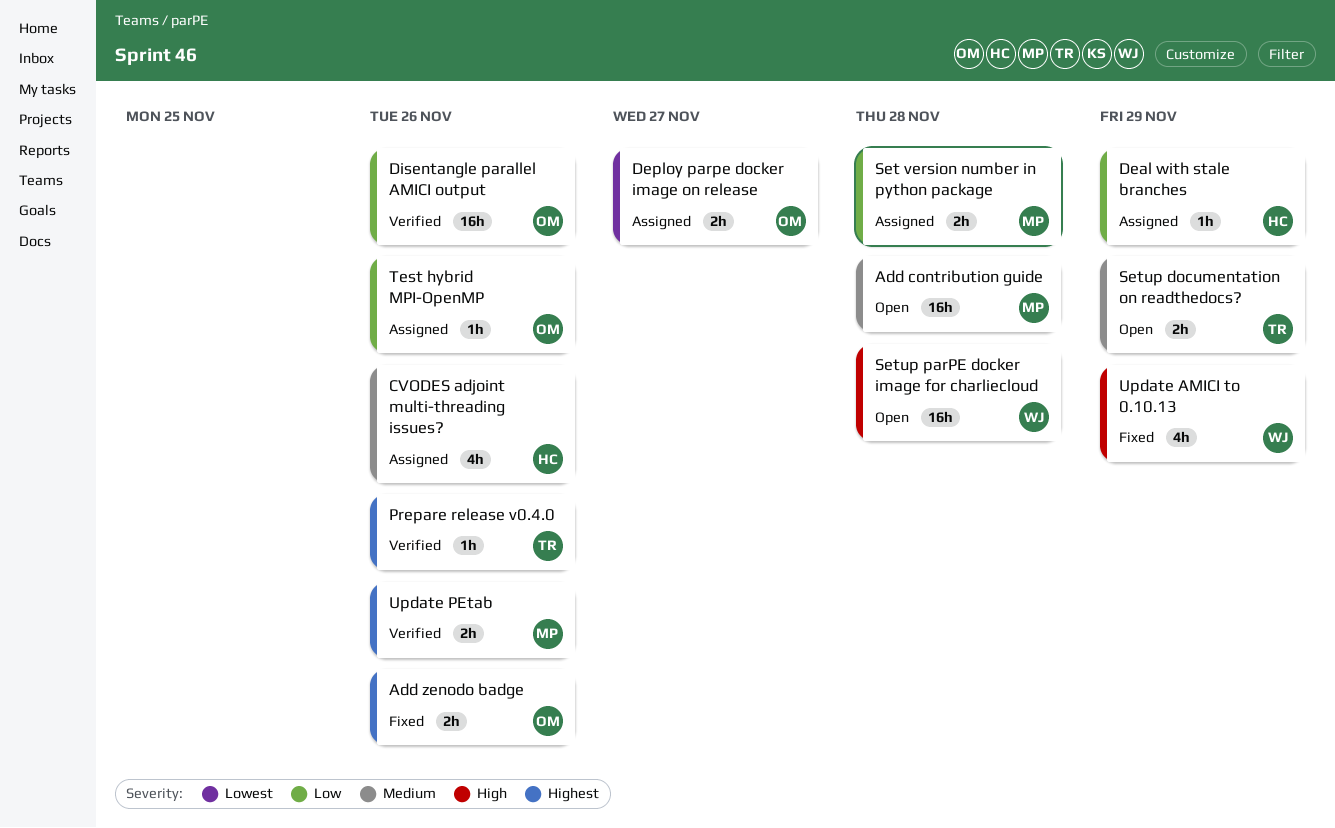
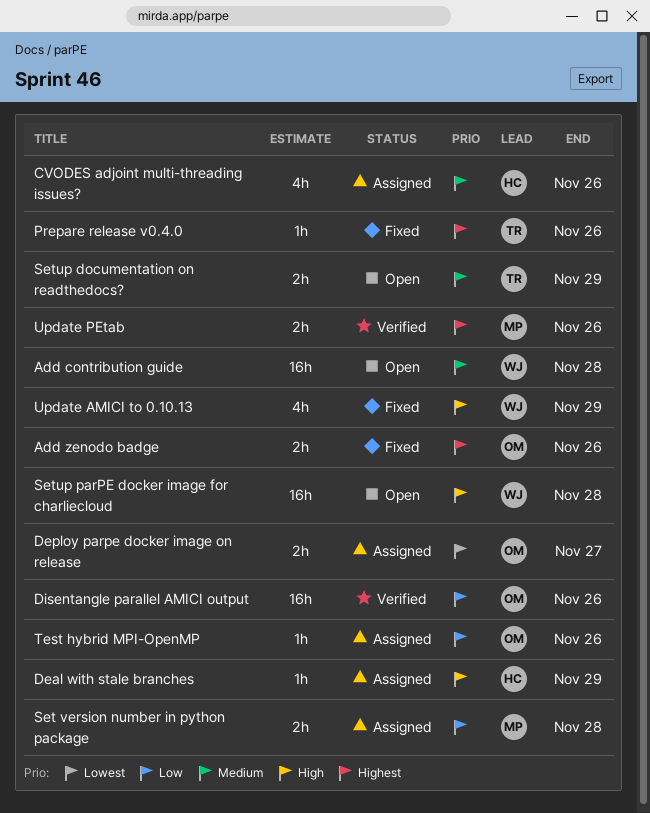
Add contribution guide, owner: MP -> WJ
Deal with stale branches, priority: Low -> High
Prepare release v0.4.0, status: Verified -> Fixed

